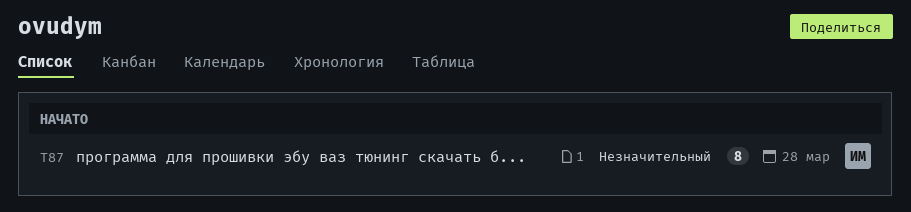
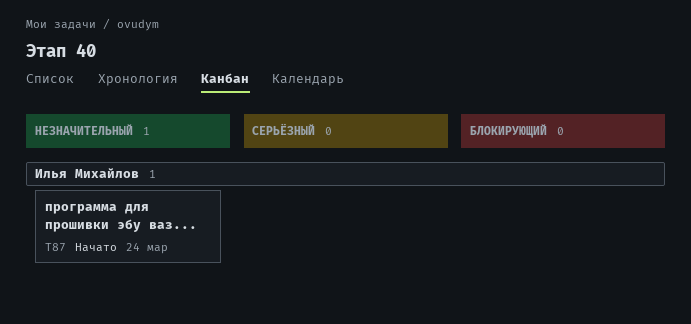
T87, due: Mar 28 -> Mar 24

